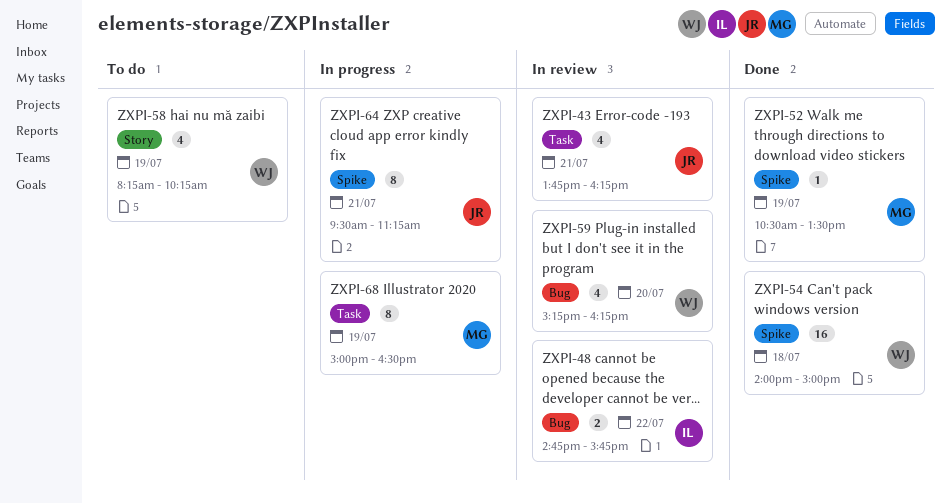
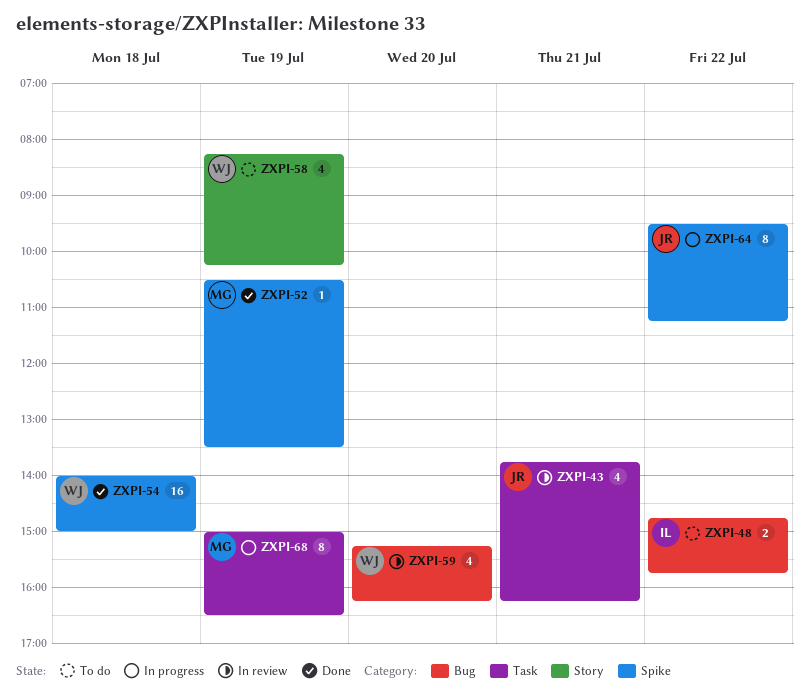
ZXPI-48, status: In review -> To do
ZXPI-64, day: Jul 21 -> Jul 22

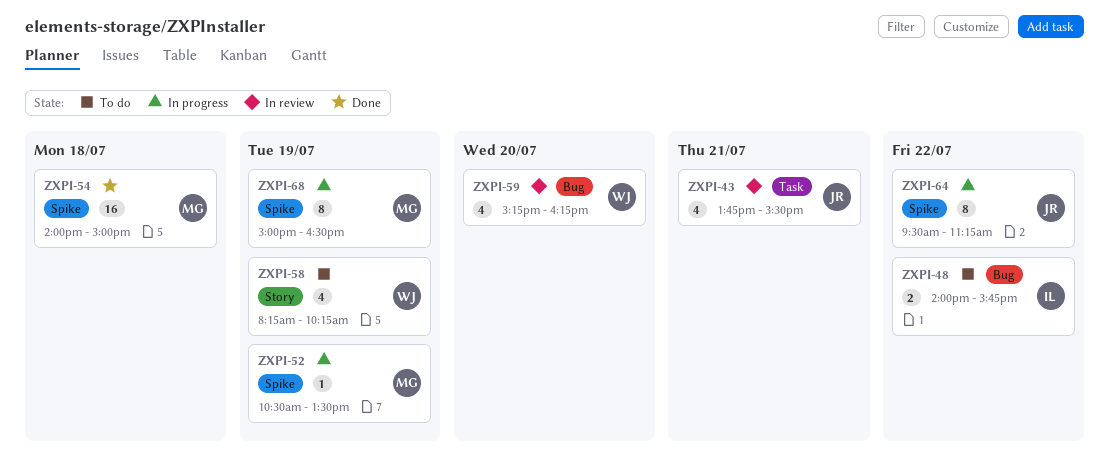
ZXPI-43, ends: 16:15 -> 15:30
ZXPI-48, begins: 14:45 -> 14:00
ZXPI-52, status: Done -> In progress
ZXPI-54, owner: WJ -> MG
ZXPI-68, label: Task -> Spike

